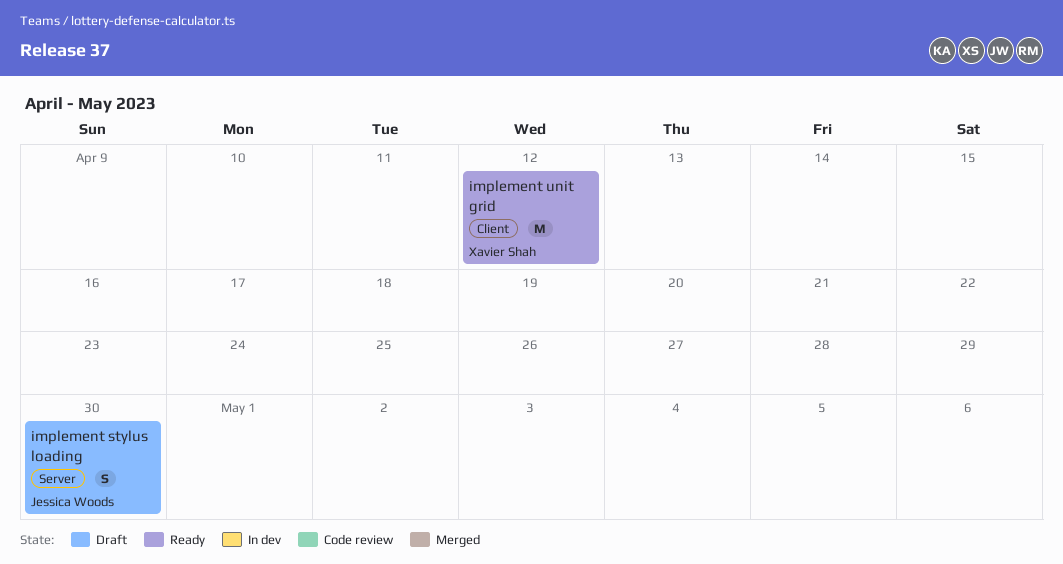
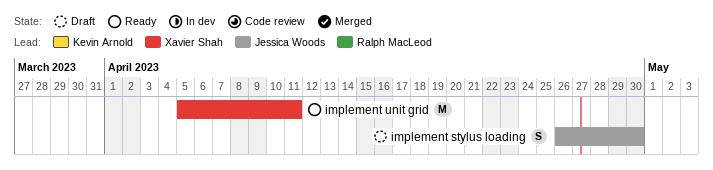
implement unit grid, due: Apr 12 -> Apr 11

